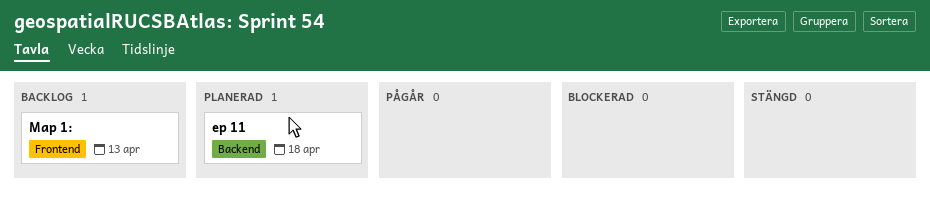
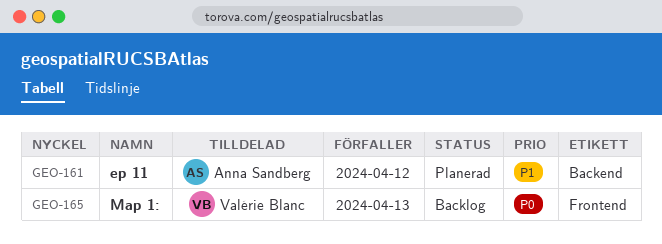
ep 11, due: Apr 18 -> Apr 12

